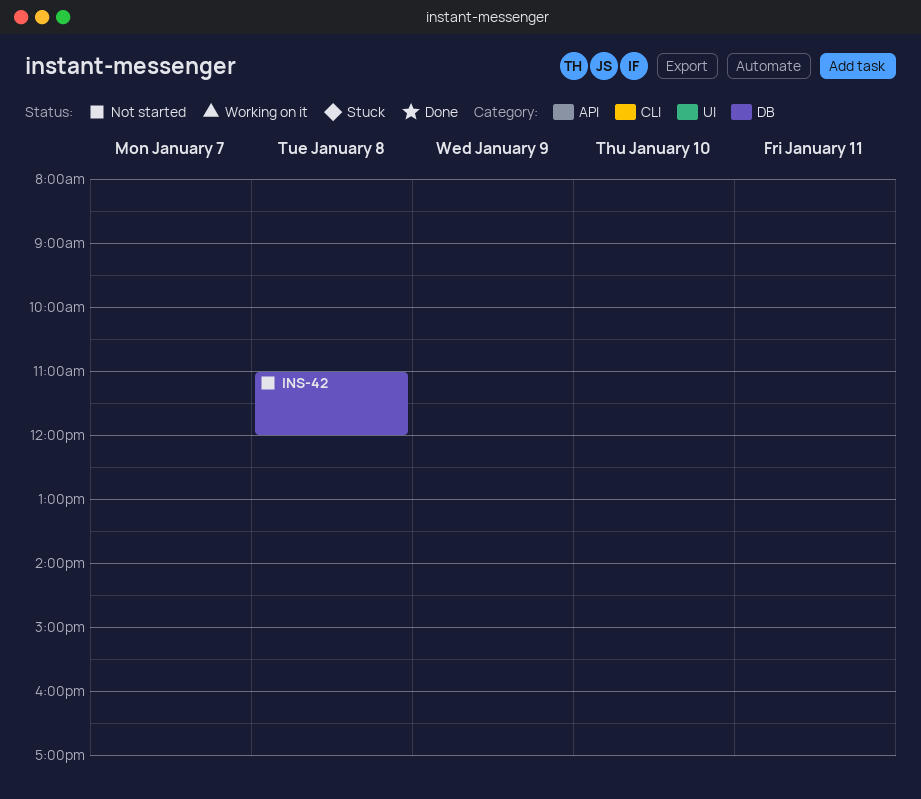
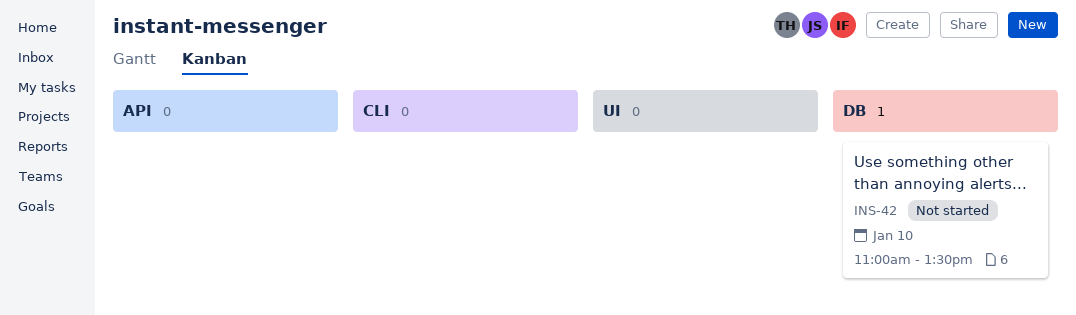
INS-42, day: Jan 8 -> Jan 10
INS-42, ends: 12:00 -> 13:30

